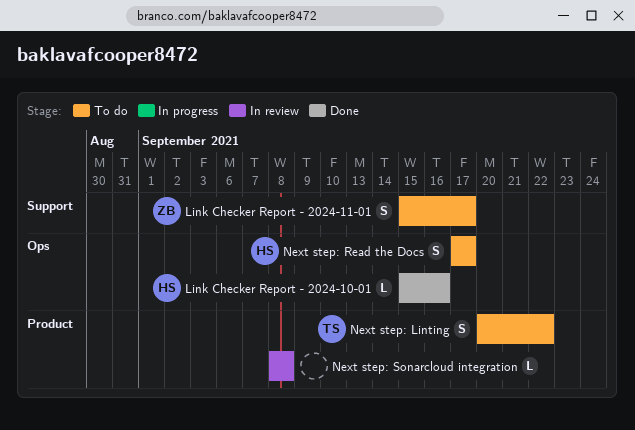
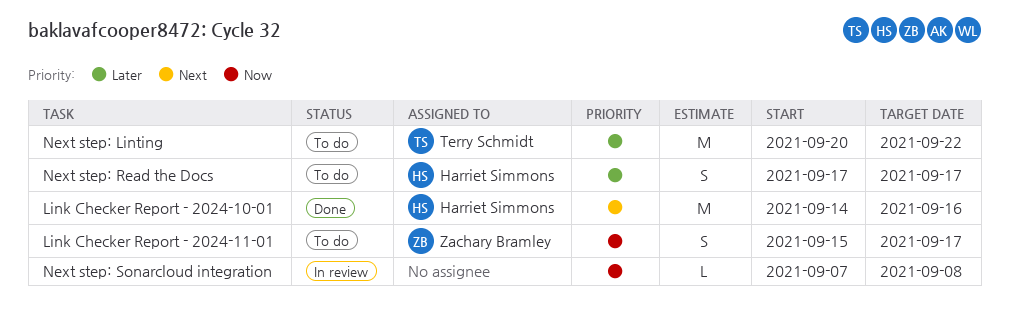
Link Checker Report - 2024-10-01, estimate: L -> M
Link Checker Report - 2024-10-01, start: Sep 15 -> Sep 14
Next step: Linting, estimate: S -> M
Next step: Sonarcloud integration, start: Sep 8 -> Sep 7

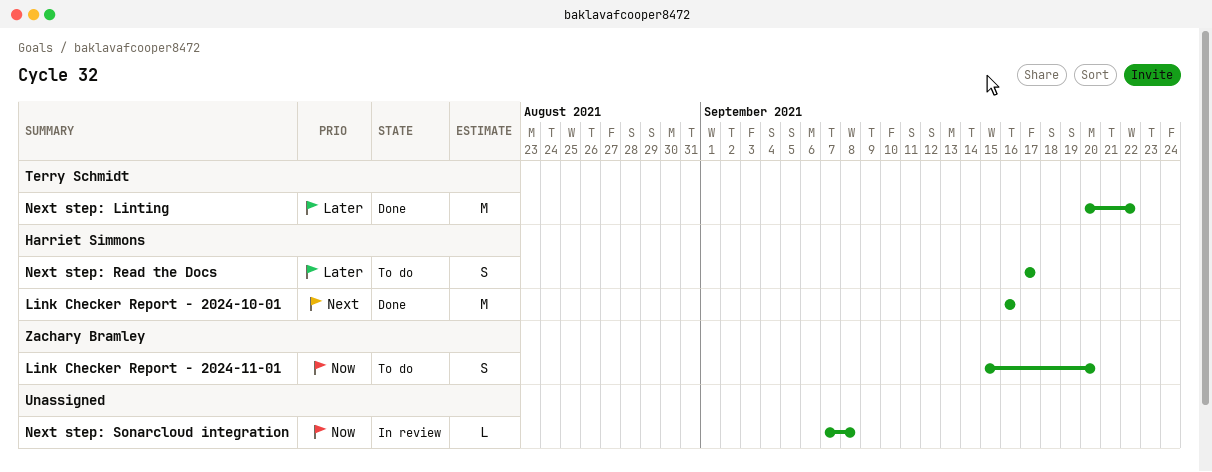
Link Checker Report - 2024-10-01, start: Sep 14 -> Sep 16
Link Checker Report - 2024-11-01, due: Sep 17 -> Sep 20
Next step: Linting, status: To do -> Done

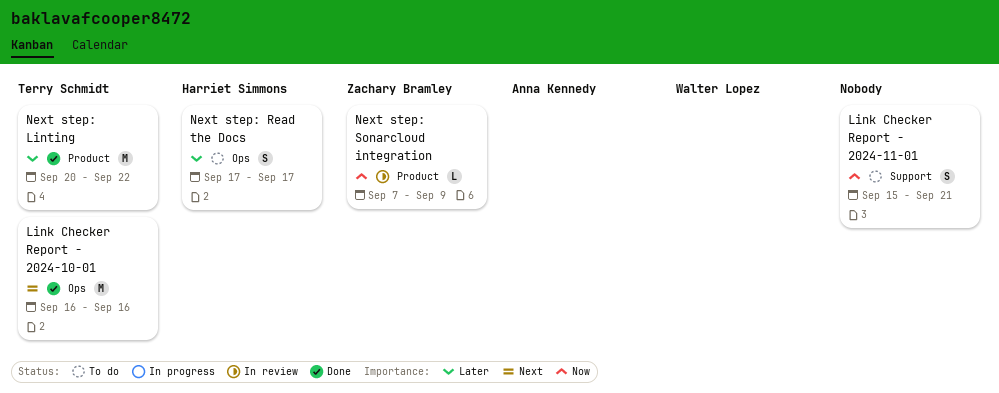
Link Checker Report - 2024-10-01, owner: Harriet Simmons -> Terry Schmidt
Link Checker Report - 2024-11-01, owner: Zachary Bramley -> none
Link Checker Report - 2024-11-01, due: Sep 20 -> Sep 21
Next step: Sonarcloud integration, owner: none -> Zachary Bramley
Next step: Sonarcloud integration, due: Sep 8 -> Sep 9

